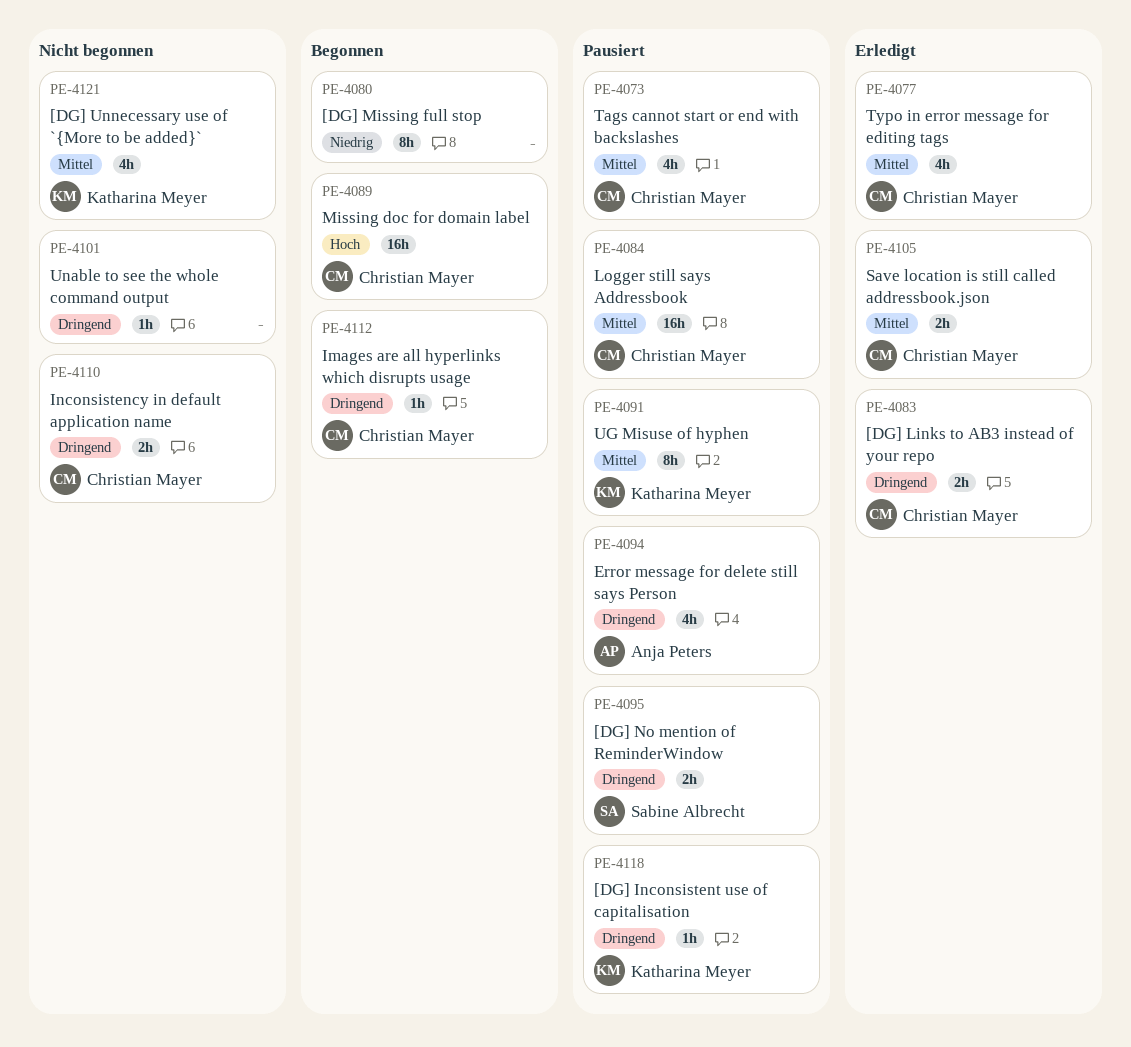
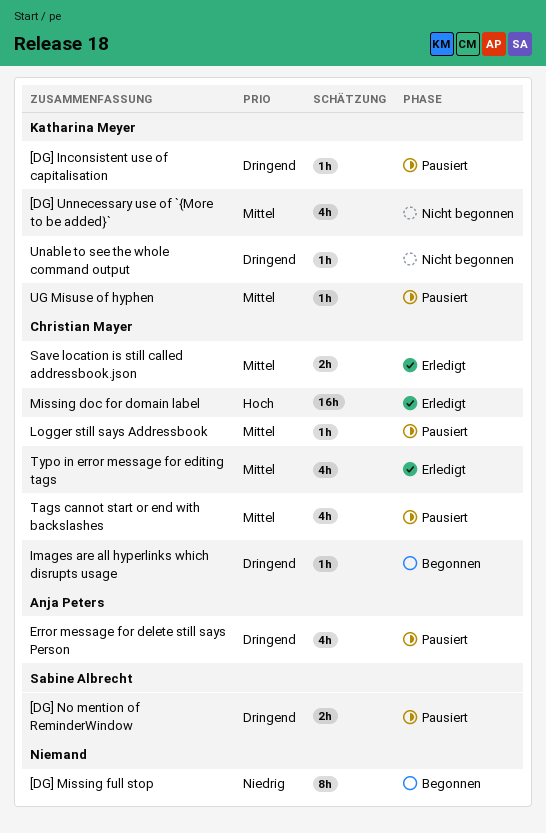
[DG] Links to AB3 instead of your repo: present -> none
Inconsistency in default application name: present -> none
Logger still says Addressbook, estimate: 16h -> 1h
Missing doc for domain label, status: Begonnen -> Erledigt
UG Misuse of hyphen, estimate: 8h -> 1h
Unable to see the whole command output, owner: none -> Katharina Meyer

